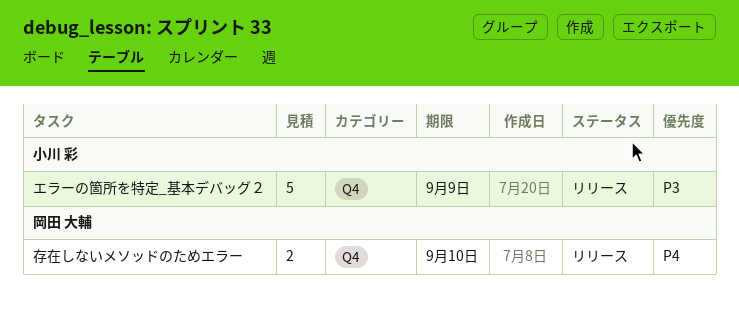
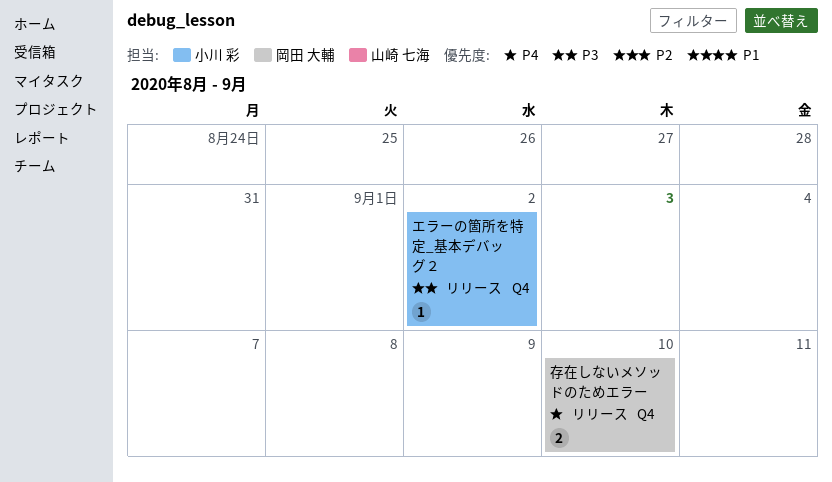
エラーの箇所を特定_基本デバッグ２, estimate: 5 -> 1
エラーの箇所を特定_基本デバッグ２, due: Sep 9 -> Sep 2

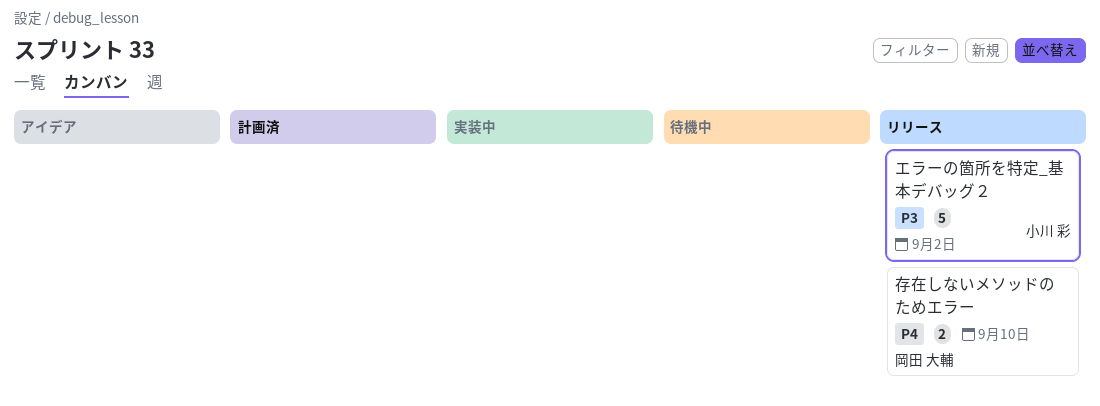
エラーの箇所を特定_基本デバッグ２, estimate: 1 -> 5

